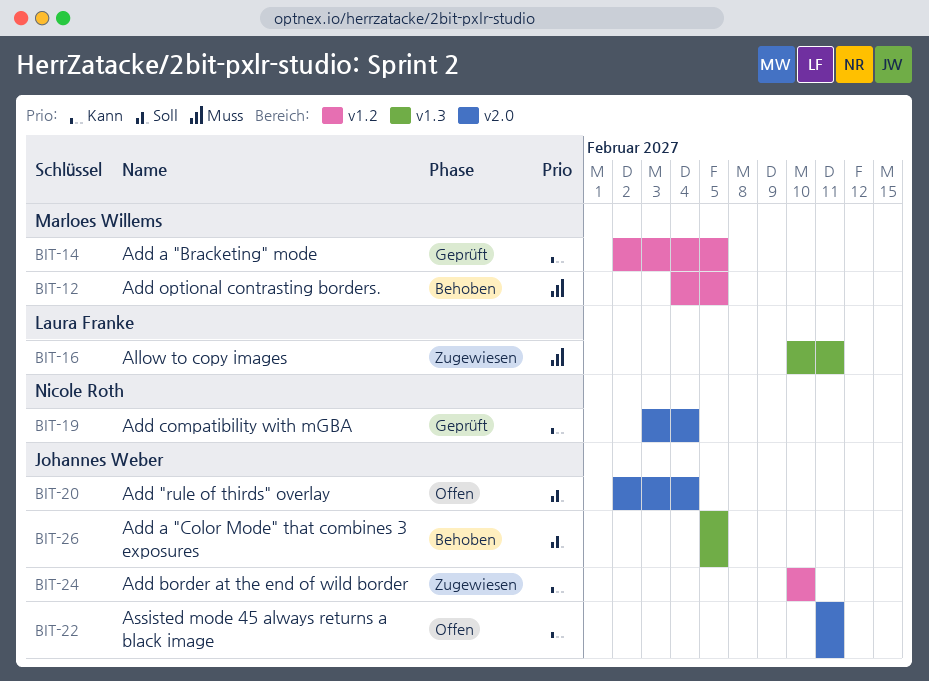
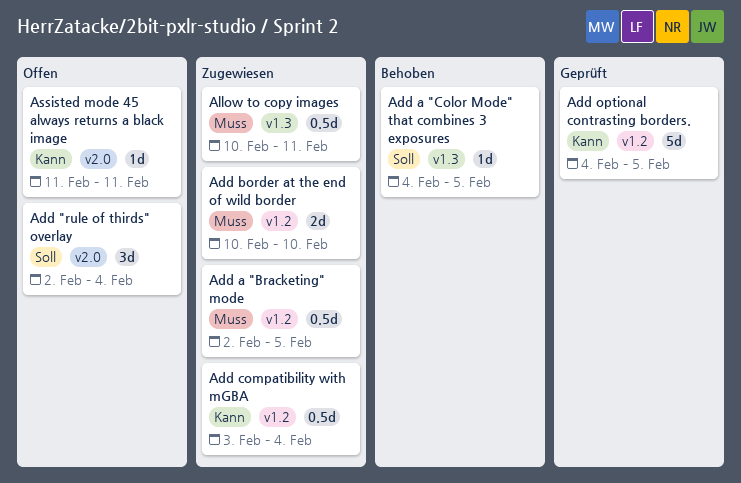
Add a "Bracketing" mode, status: Geprüft -> Zugewiesen
Add a "Bracketing" mode, priority: Kann -> Muss
Add a "Color Mode" that combines 3 exposures, start: Feb 5 -> Feb 4
Add border at the end of wild border, priority: Kann -> Muss
Add compatibility with mGBA, status: Geprüft -> Zugewiesen
Add compatibility with mGBA, label: v2.0 -> v1.2
Add optional contrasting borders., status: Behoben -> Geprüft
Add optional contrasting borders., priority: Muss -> Kann

